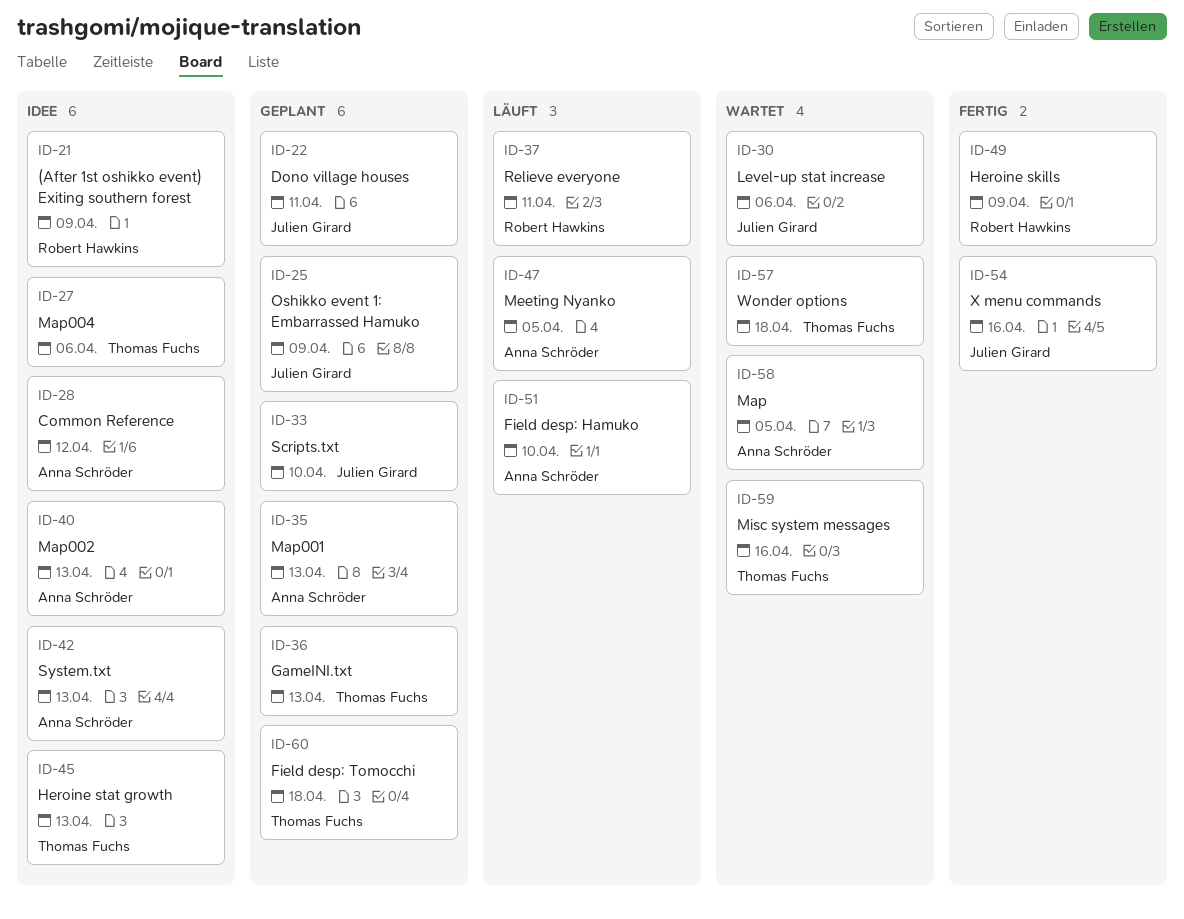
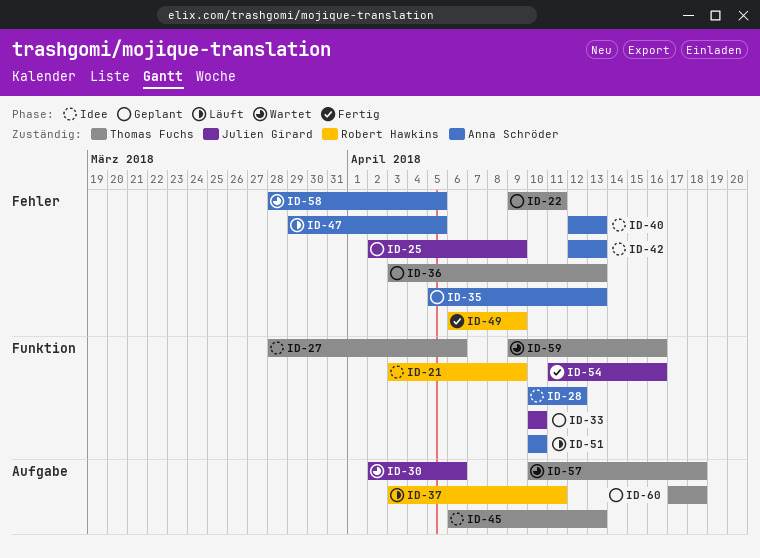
ID-22, owner: Julien Girard -> Thomas Fuchs

